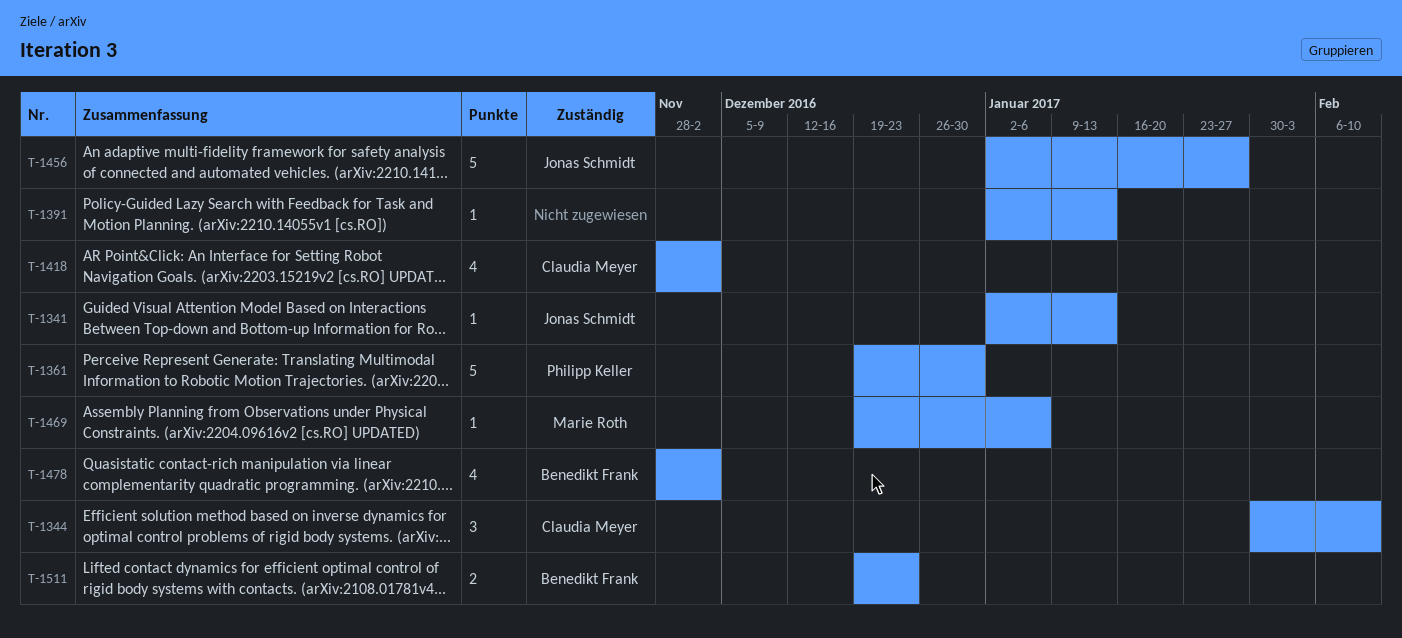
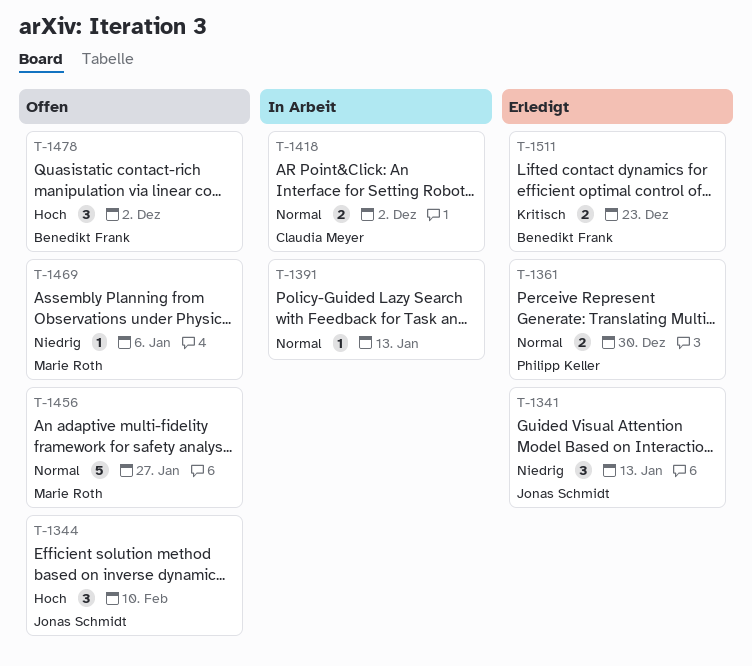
T-1341, estimate: 1 -> 3
T-1344, owner: Claudia Meyer -> Jonas Schmidt
T-1361, estimate: 5 -> 2
T-1418, estimate: 4 -> 2
T-1456, owner: Jonas Schmidt -> Marie Roth
T-1478, estimate: 4 -> 3

